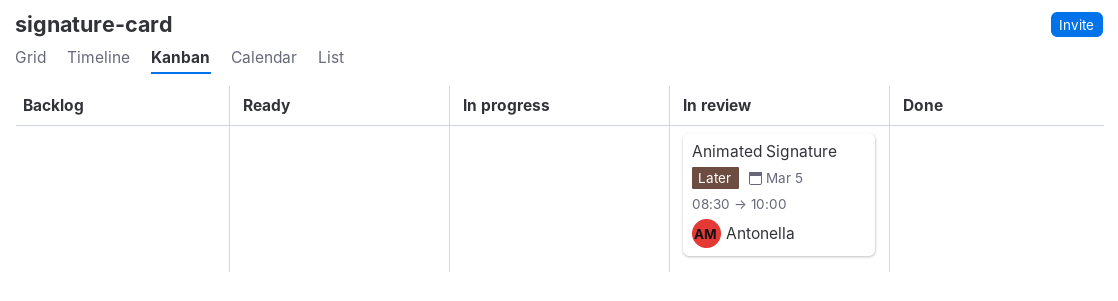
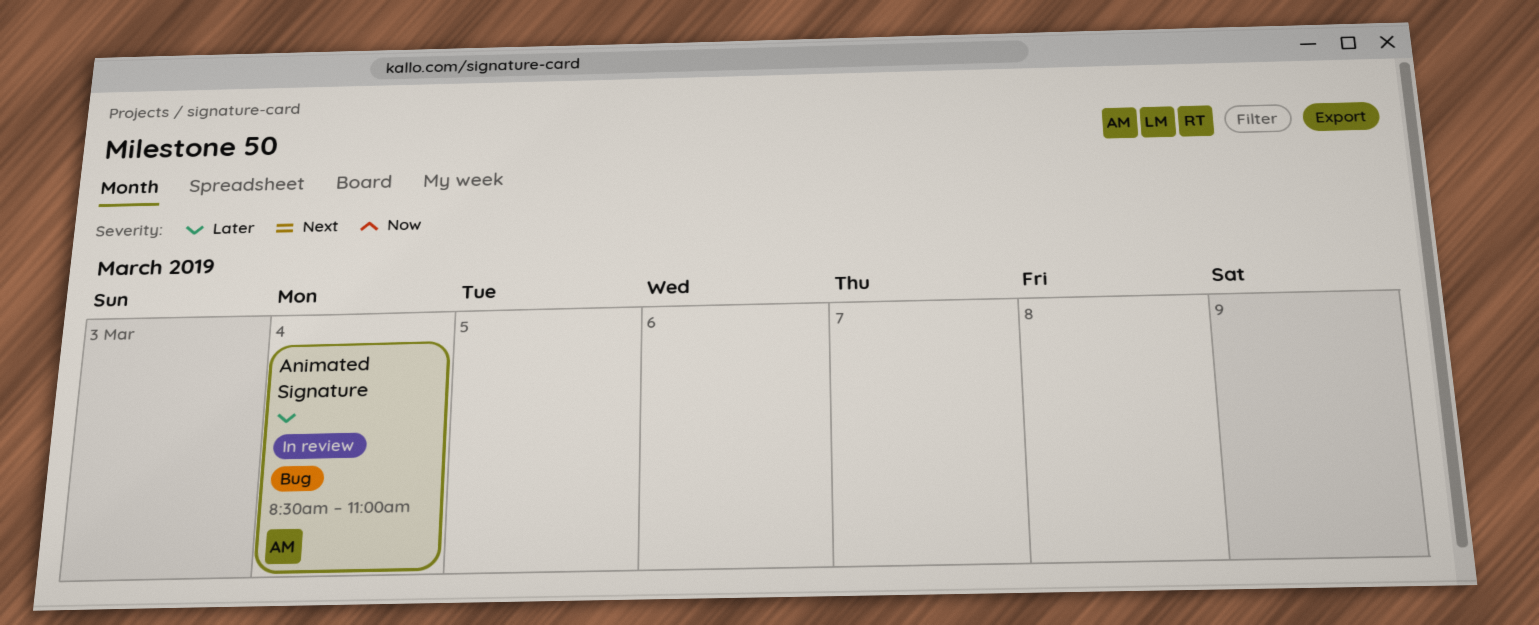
Animated Signature, day: Mar 5 -> Mar 4
Animated Signature, ends: 10:00 -> 11:00

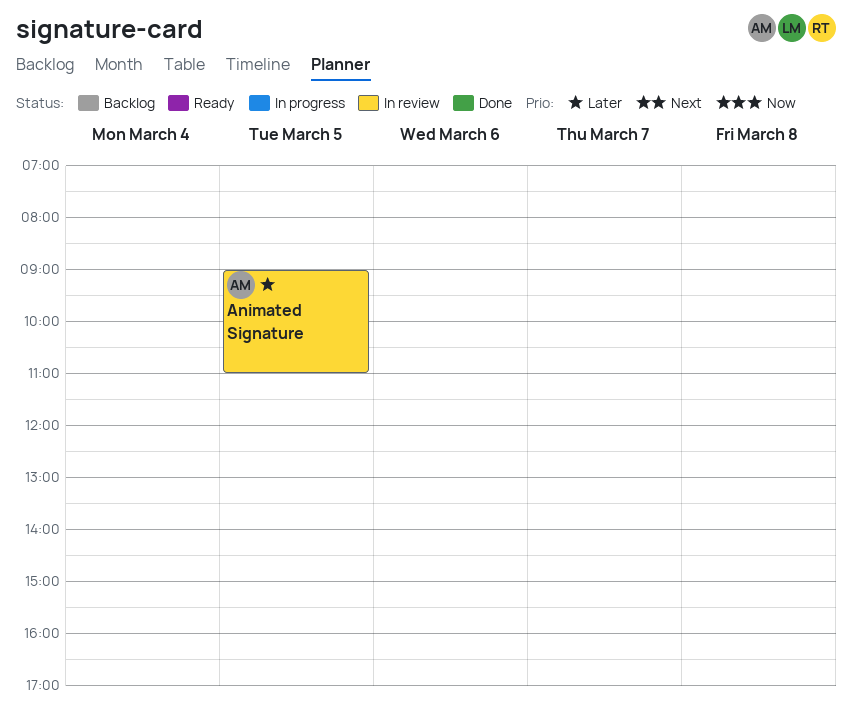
Animated Signature, day: Mar 4 -> Mar 5
Animated Signature, begins: 08:30 -> 09:00

